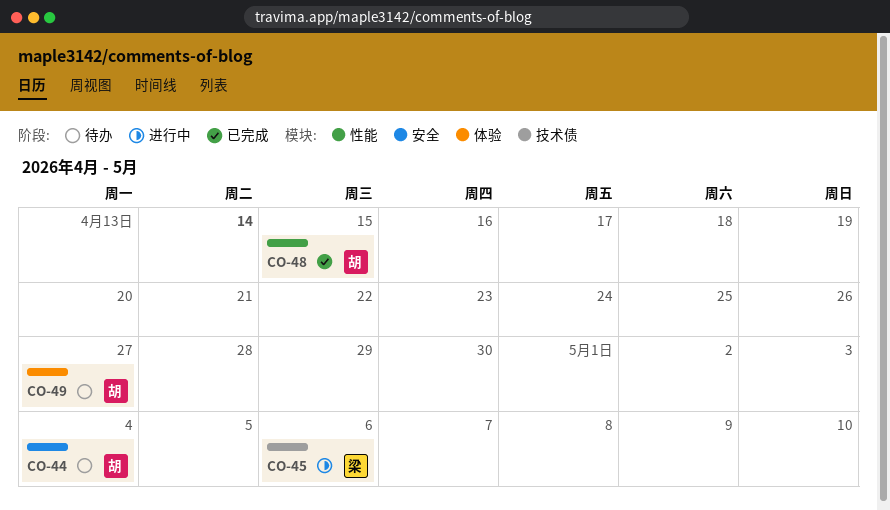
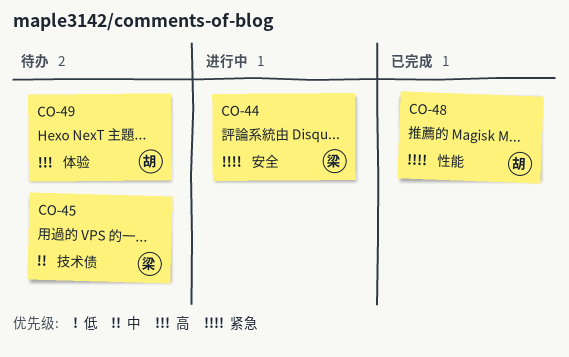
CO-44, status: 待办 -> 进行中
CO-44, owner: 胡 -> 梁
CO-45, status: 进行中 -> 待办

